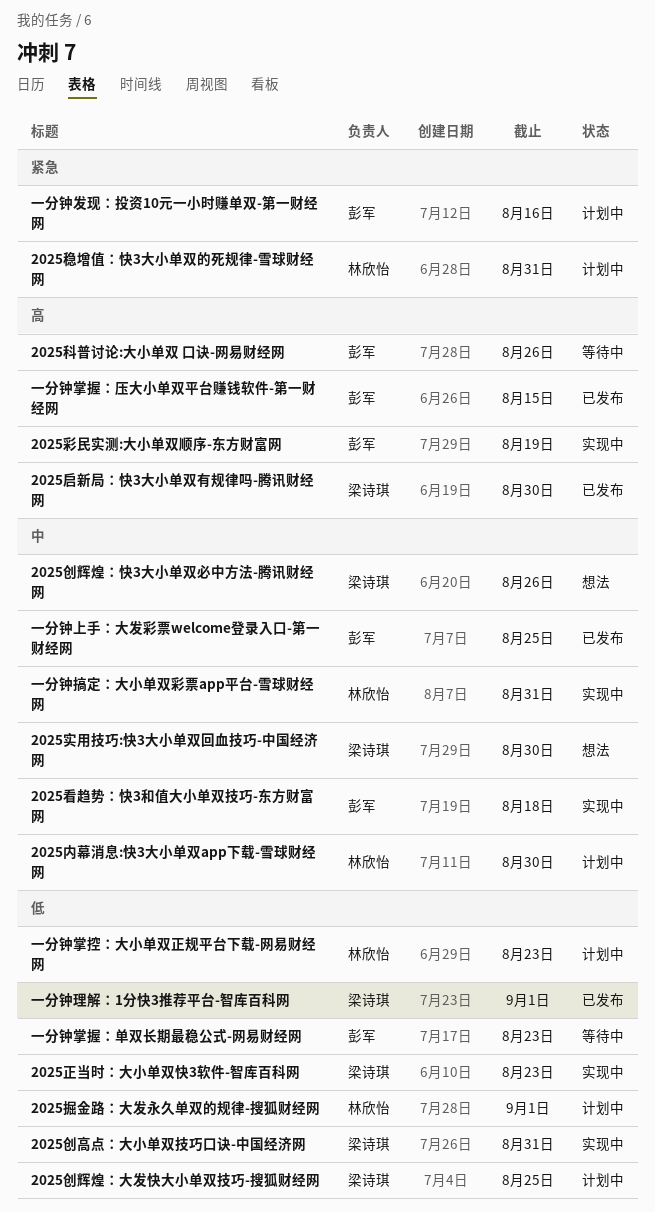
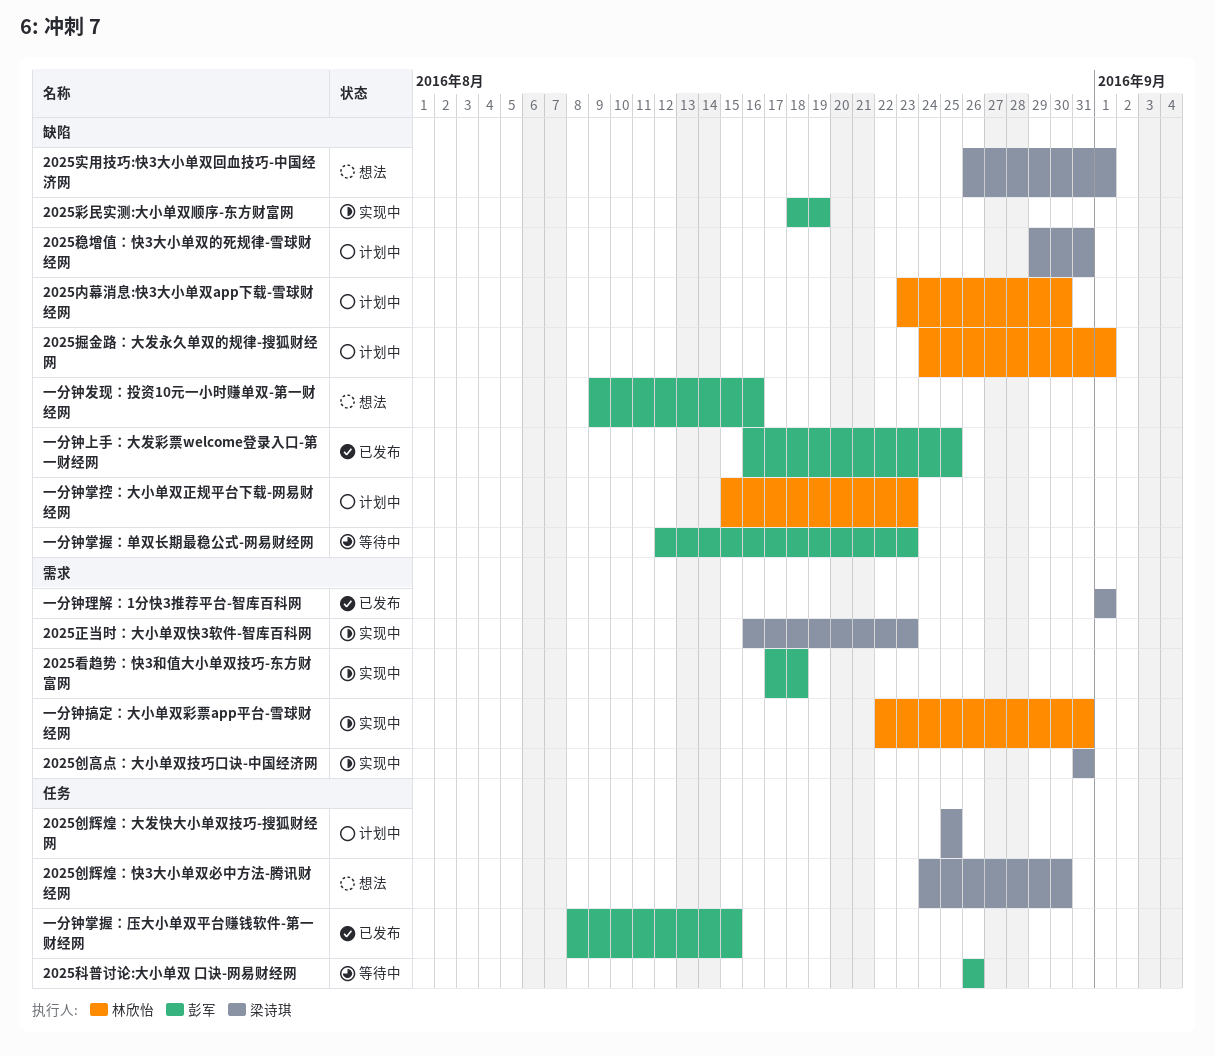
2025创辉煌：快3大小单双必中方法-腾讯财经网, due: Aug 26 -> Aug 30
2025启新局：快3大小单双有规律吗-腾讯财经网: present -> none
2025实用技巧:快3大小单双回血技巧-中国经济网, due: Aug 30 -> Sep 1
2025稳增值：快3大小单双的死规律-雪球财经网, owner: 林欣怡 -> 梁诗琪
一分钟发现：投资10元一小时赚单双-第一财经网, status: 计划中 -> 想法

